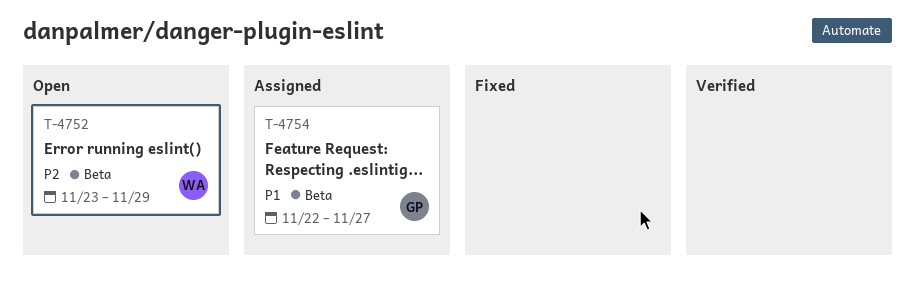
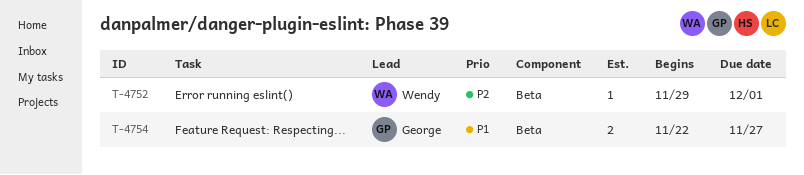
T-4752, start: Nov 23 -> Nov 29
T-4752, due: Nov 29 -> Dec 1

